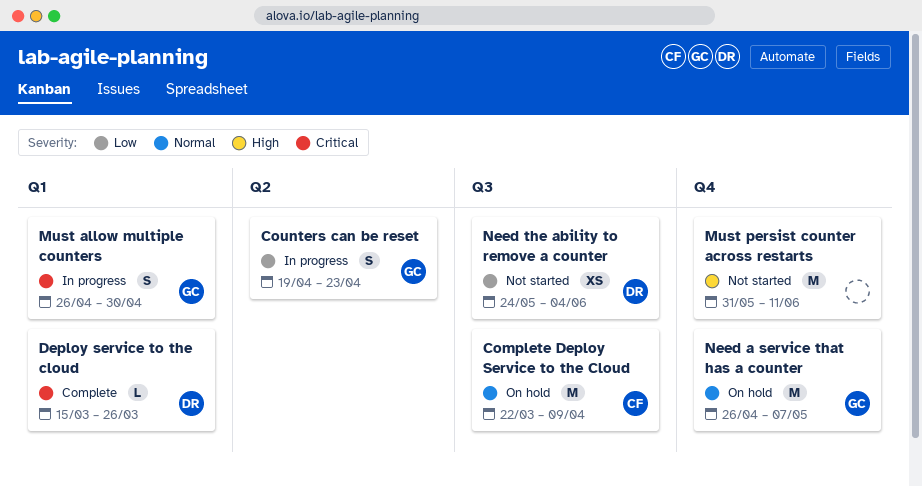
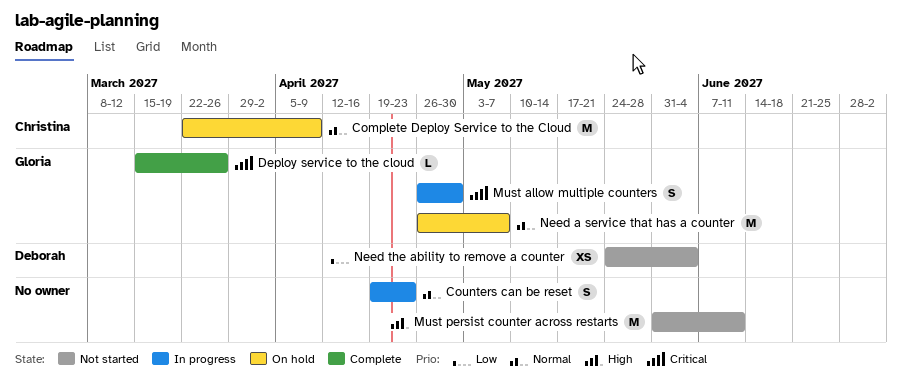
Counters can be reset, owner: Gloria -> none
Counters can be reset, priority: Low -> Normal
Deploy service to the cloud, owner: Deborah -> Gloria

